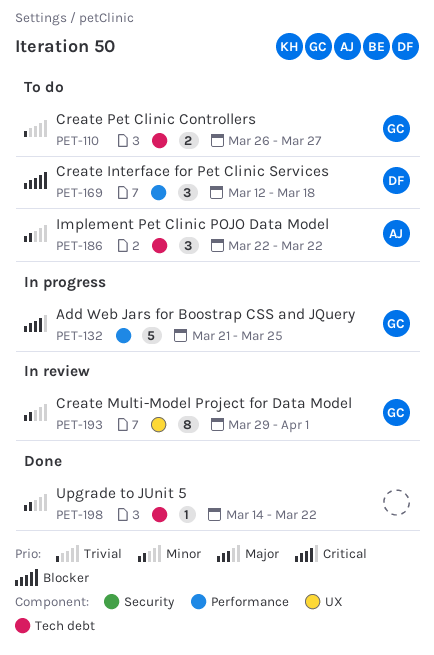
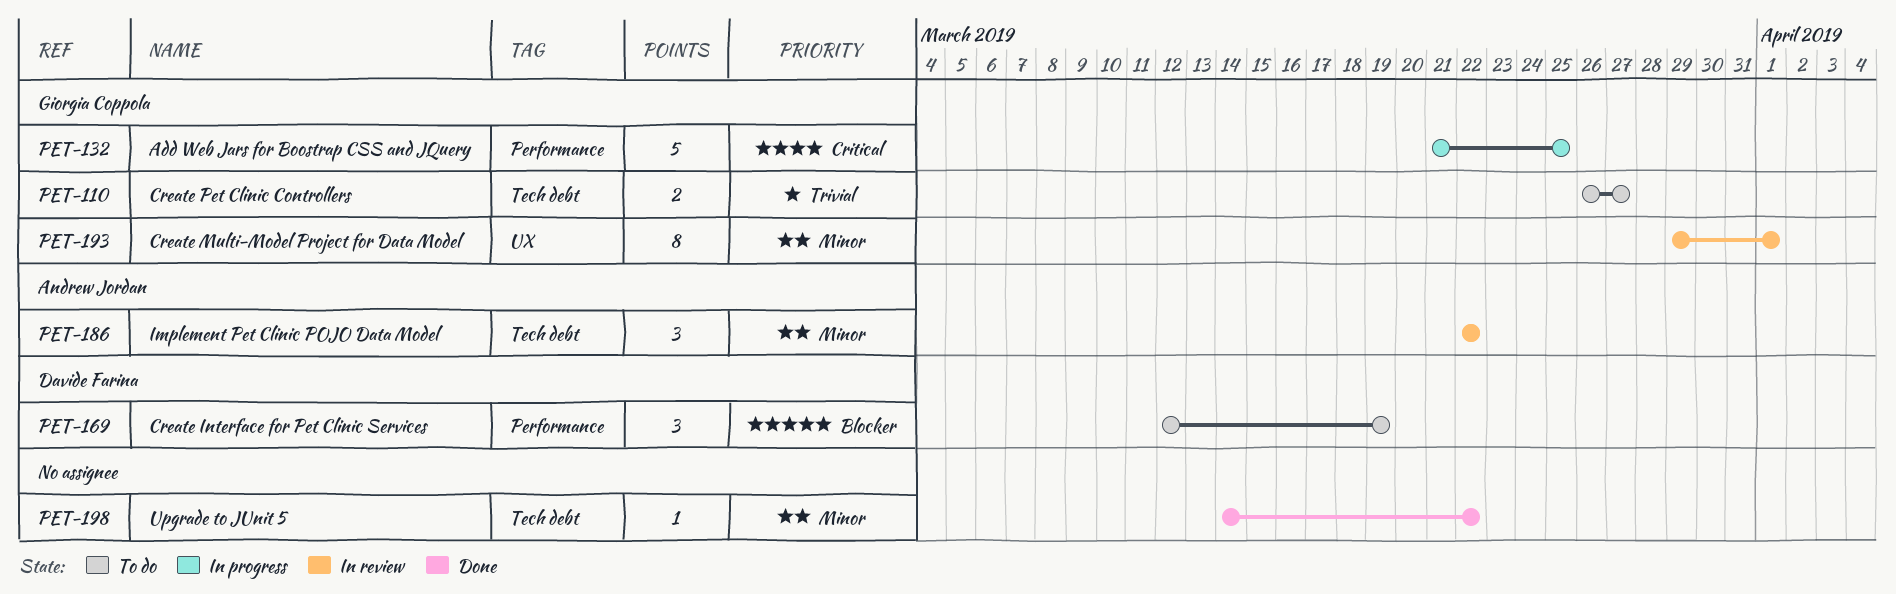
PET-169, due: Mar 18 -> Mar 19
PET-186, status: To do -> In review

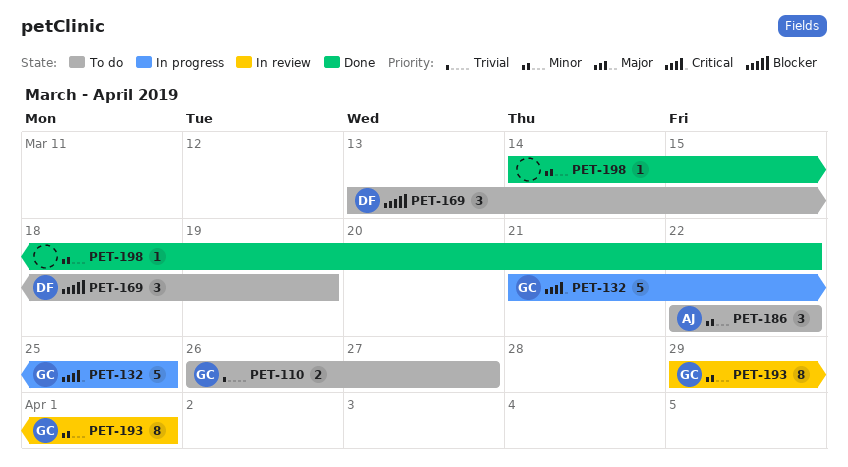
PET-169, start: Mar 12 -> Mar 13
PET-186, status: In review -> To do

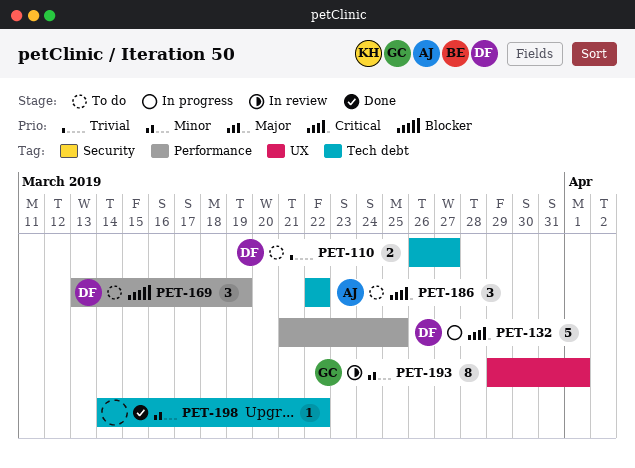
PET-110, owner: GC -> DF
PET-132, owner: GC -> DF
PET-186, priority: Minor -> Critical

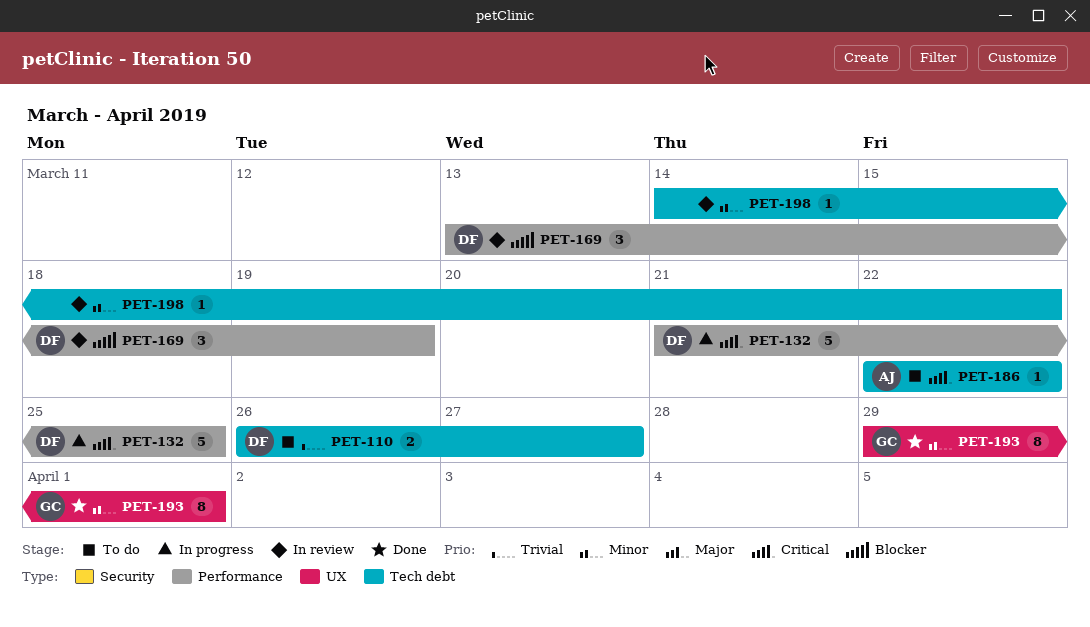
PET-169, status: To do -> In review
PET-186, estimate: 3 -> 1
PET-193, status: In review -> Done
PET-198, status: Done -> In review

